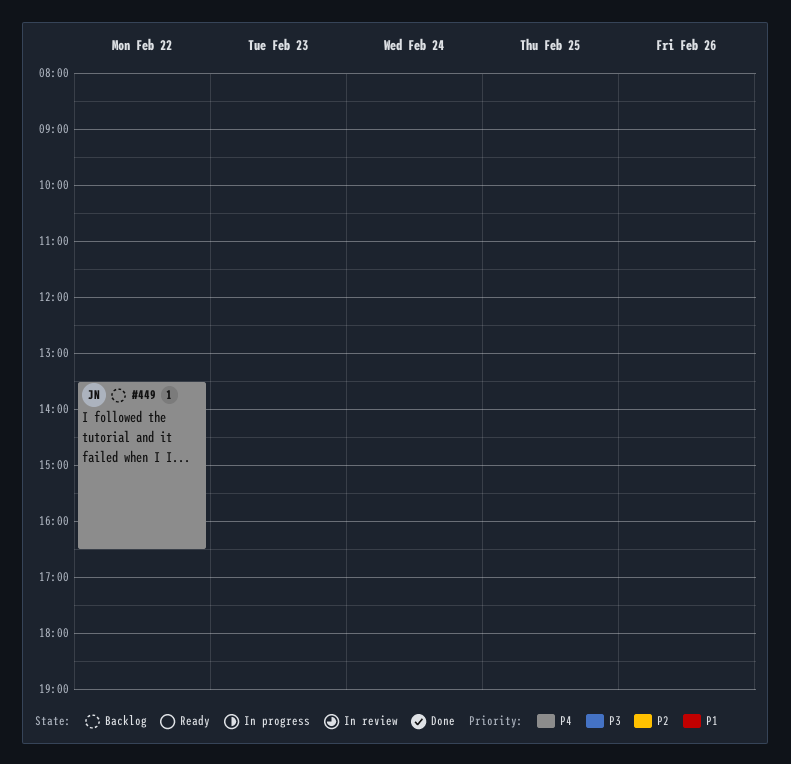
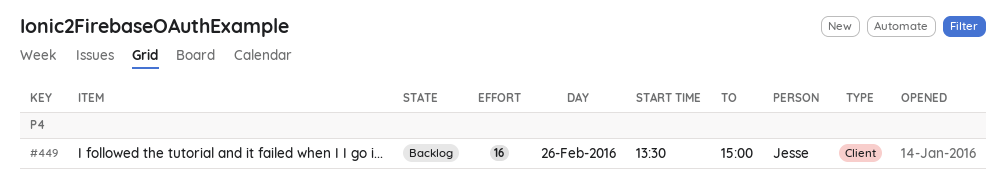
#449, estimate: 1 -> 16
#449, day: Feb 22 -> Feb 26
#449, ends: 16:30 -> 15:00

